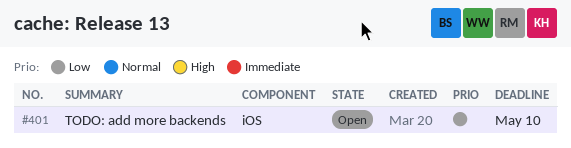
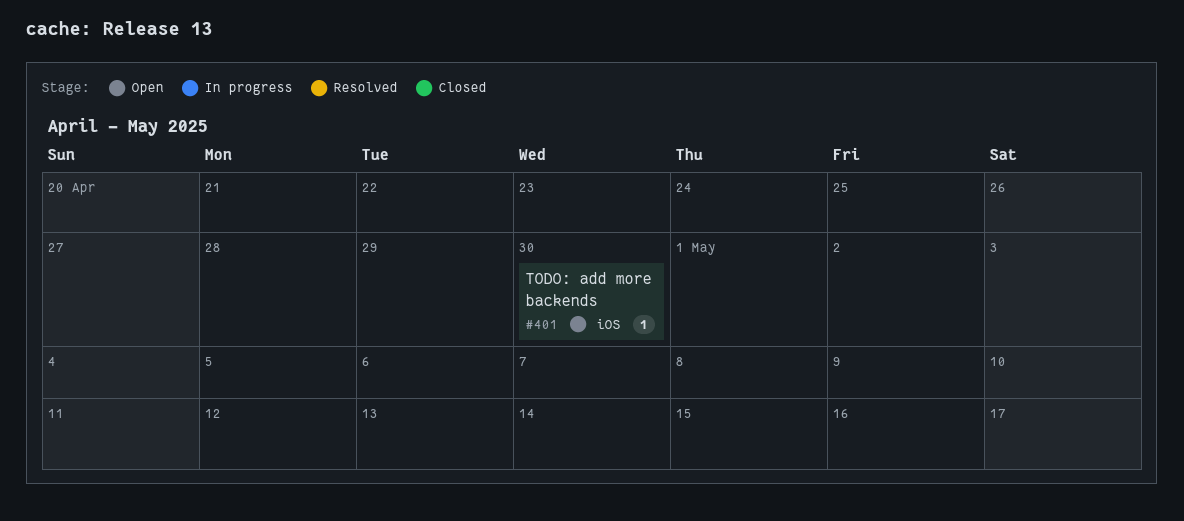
#401, due: May 10 -> Apr 30

